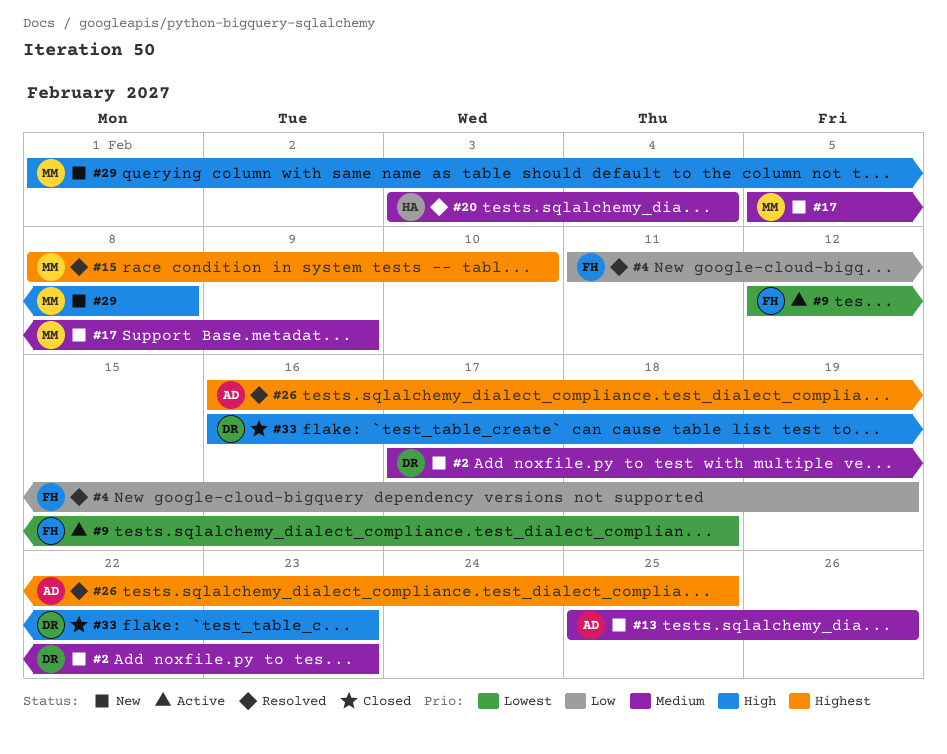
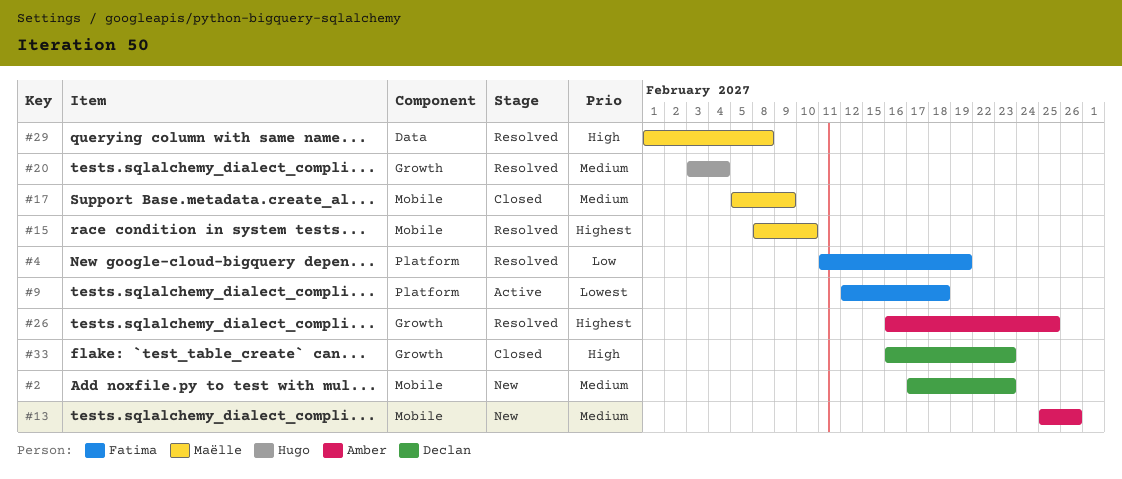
#17, status: New -> Closed
#29, status: New -> Resolved

